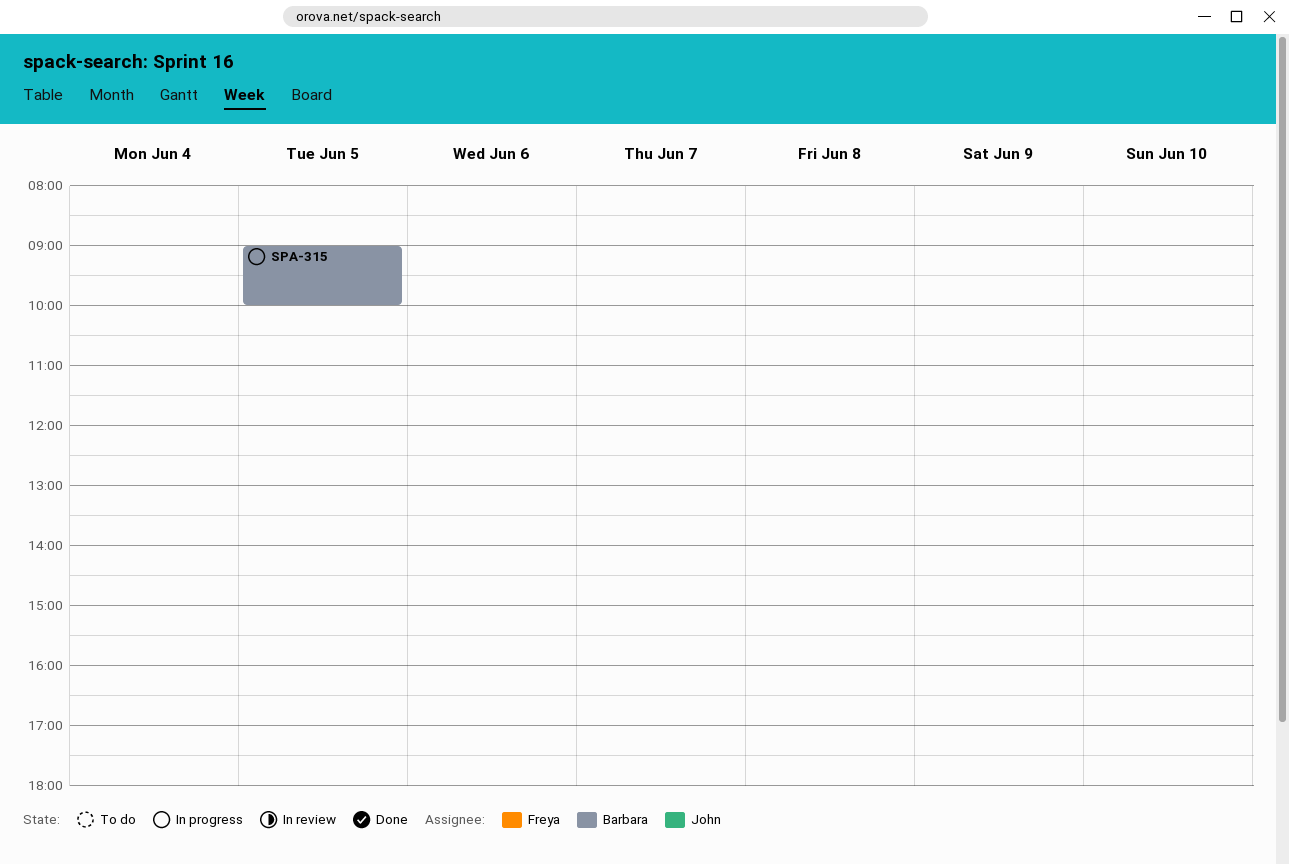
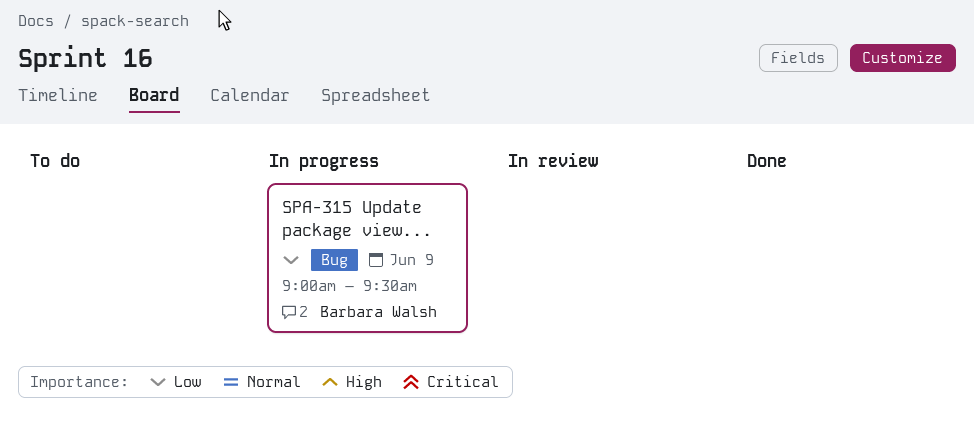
SPA-315, day: Jun 5 -> Jun 9
SPA-315, ends: 10:00 -> 09:30

